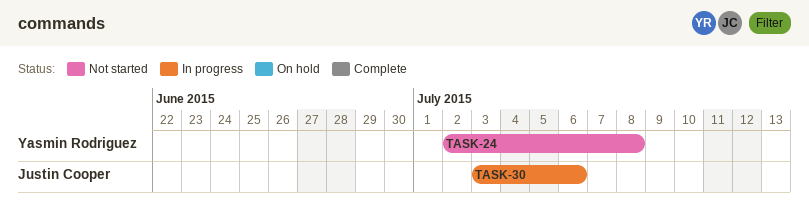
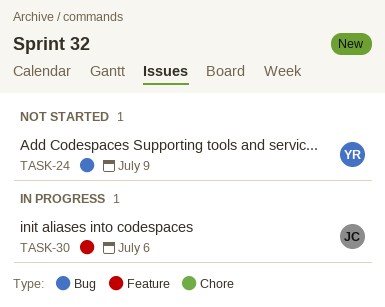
TASK-24, due: Jul 8 -> Jul 9

